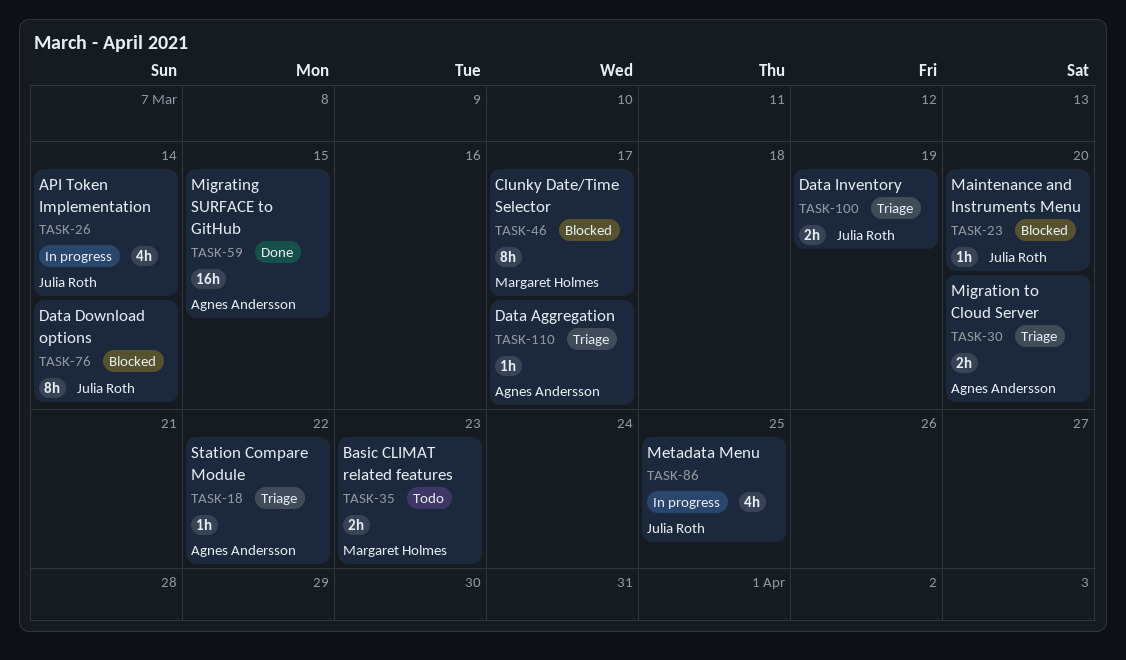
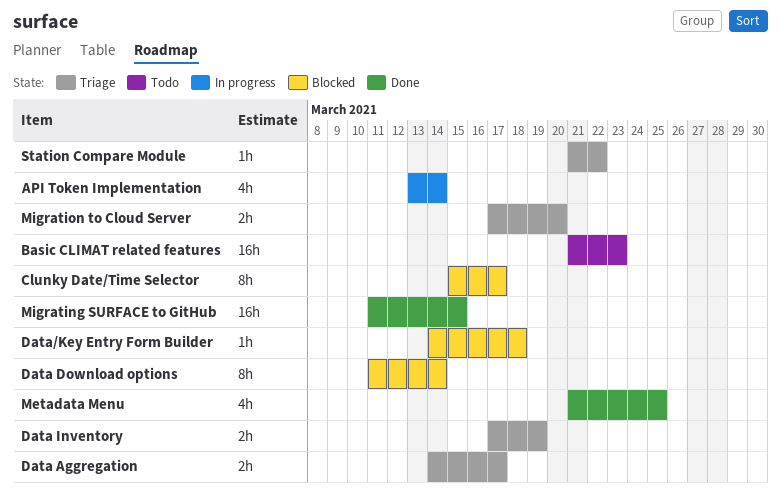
Basic CLIMAT related features, estimate: 2h -> 16h
Data Aggregation, estimate: 1h -> 2h
Data/Key Entry Form Builder: none -> present
Maintenance and Instruments Menu: present -> none
Metadata Menu, status: In progress -> Done

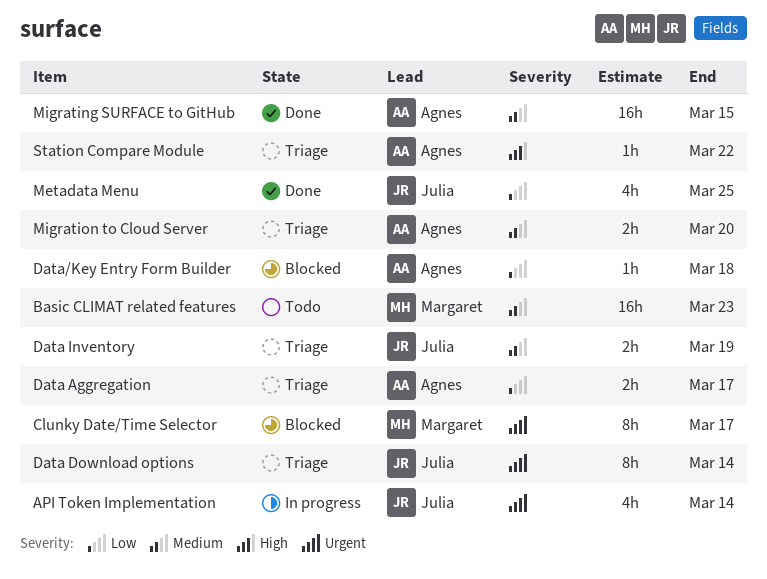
Data Download options, status: Blocked -> Triage

